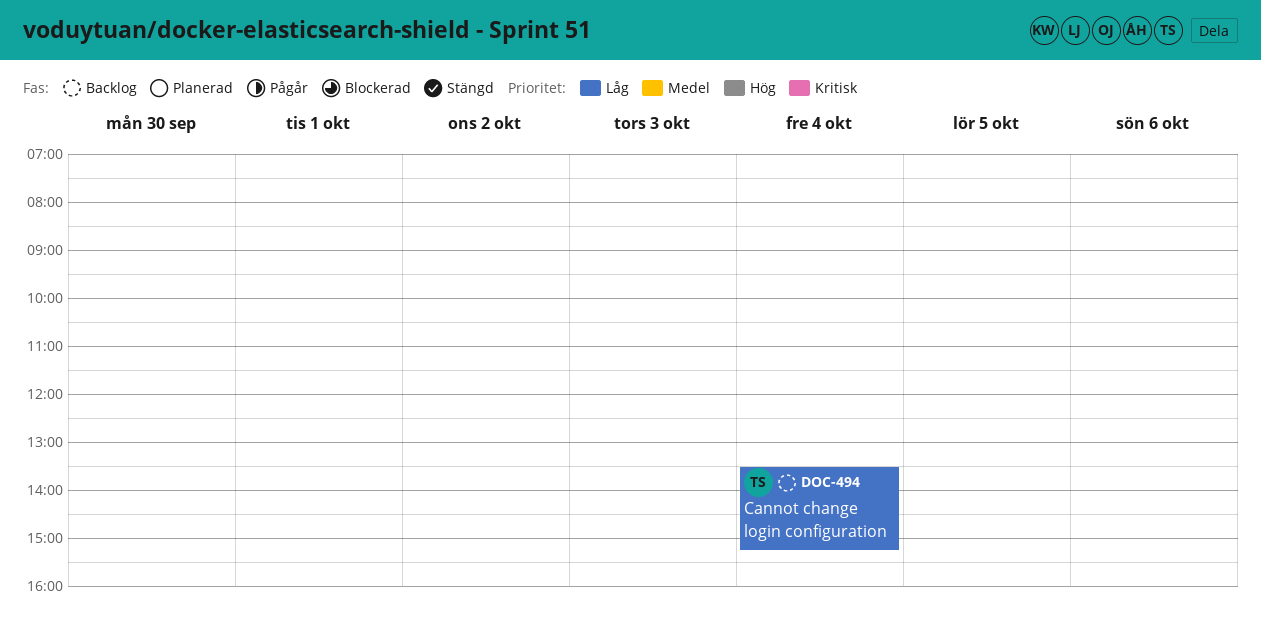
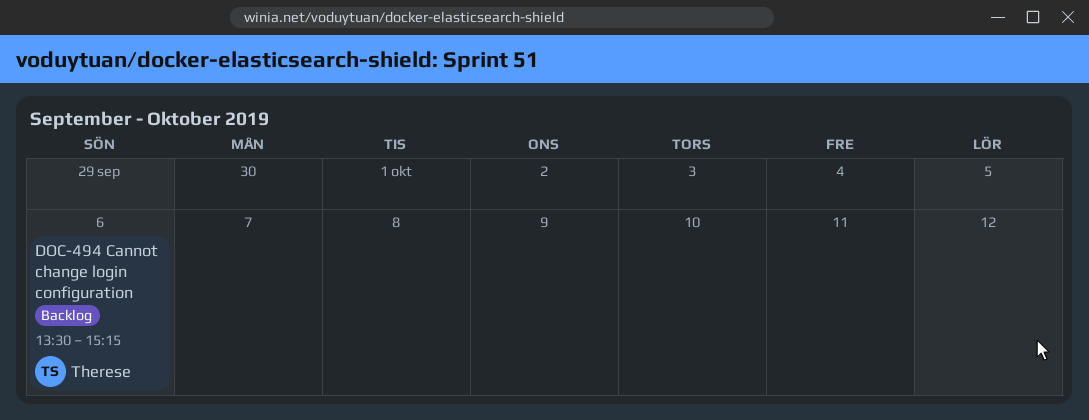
DOC-494, day: Oct 4 -> Oct 6

